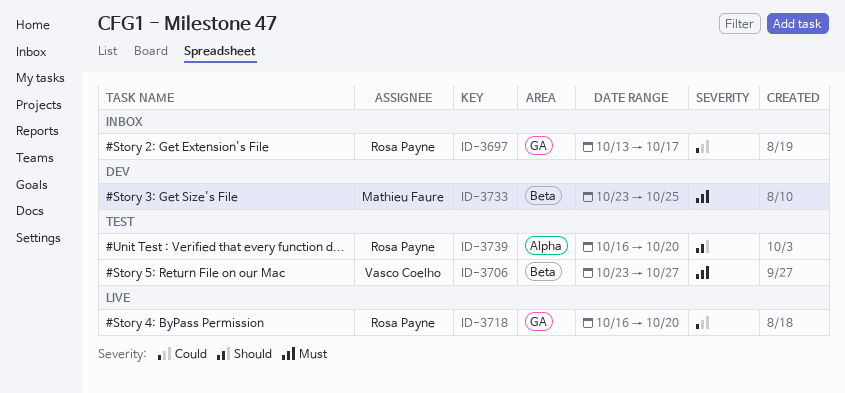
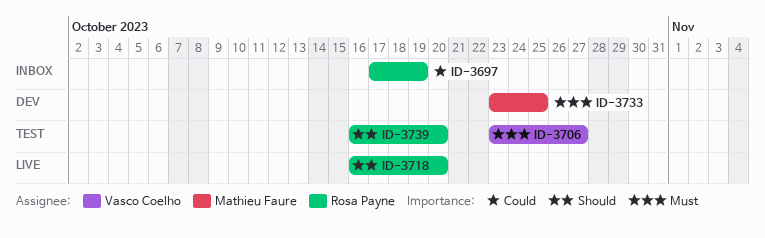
ID-3697, start: Oct 13 -> Oct 17
ID-3697, due: Oct 17 -> Oct 19
ID-3718, priority: Could -> Should

